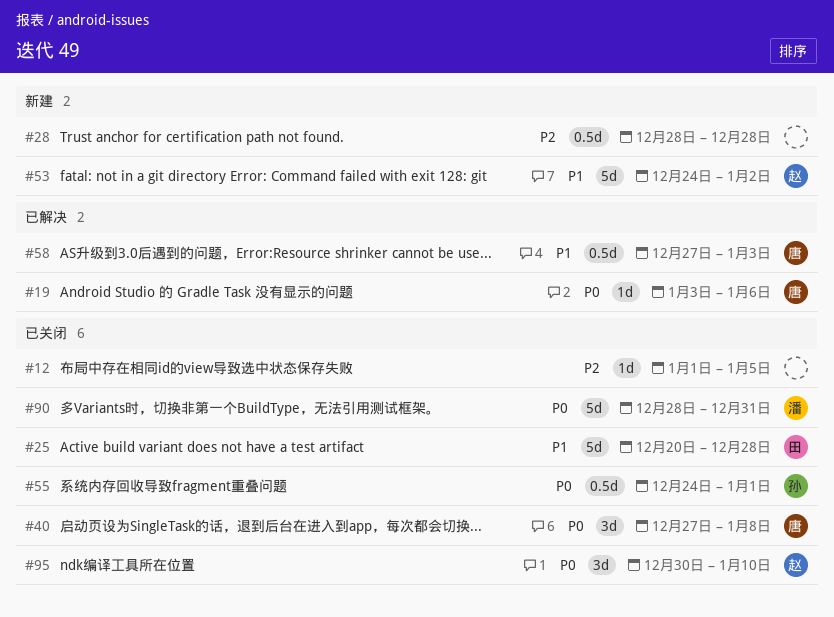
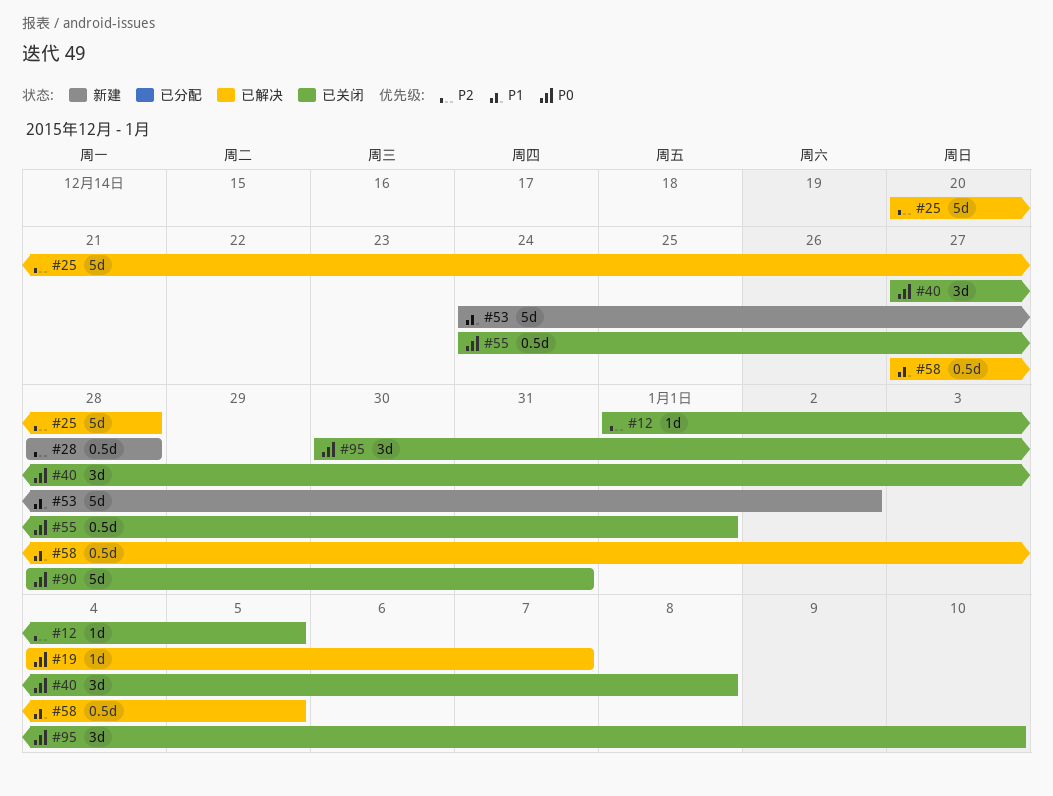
#19, start: Jan 3 -> Jan 4
#19, due: Jan 6 -> Jan 7
#25, status: 已关闭 -> 已解决
#25, priority: P1 -> P2
#58, due: Jan 3 -> Jan 5

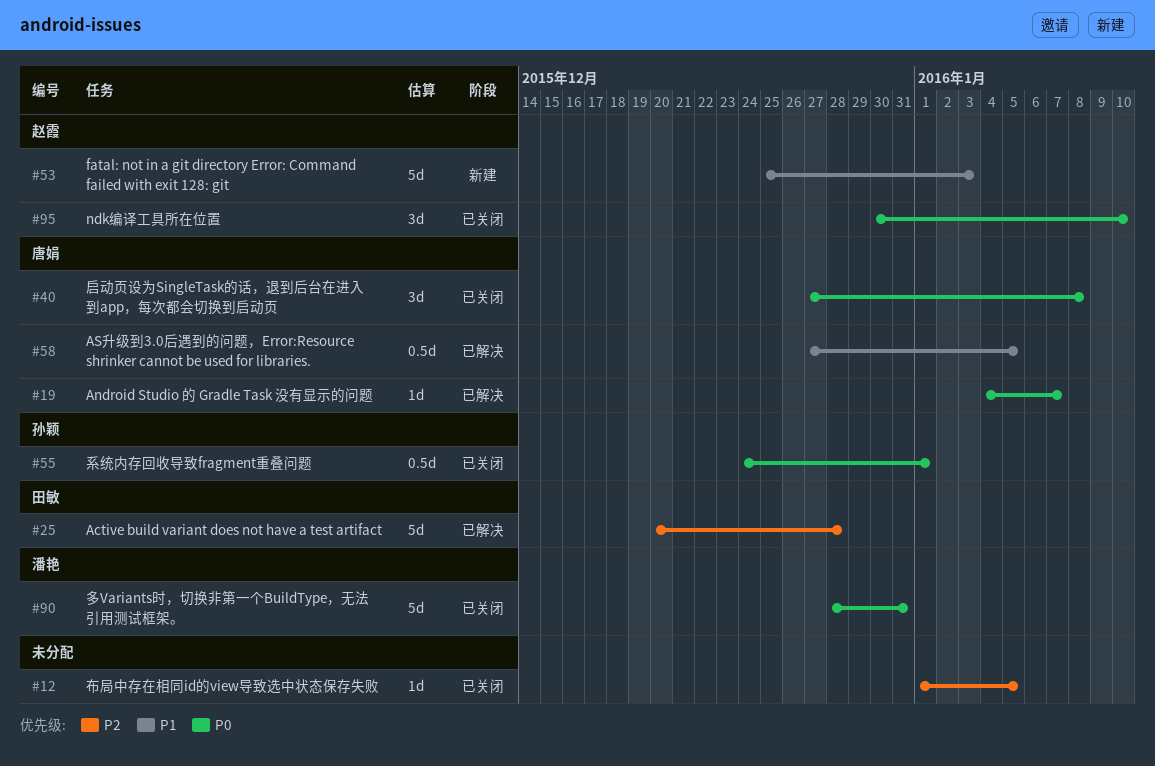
#28: present -> none
#53, start: Dec 24 -> Dec 25
#53, due: Jan 2 -> Jan 3

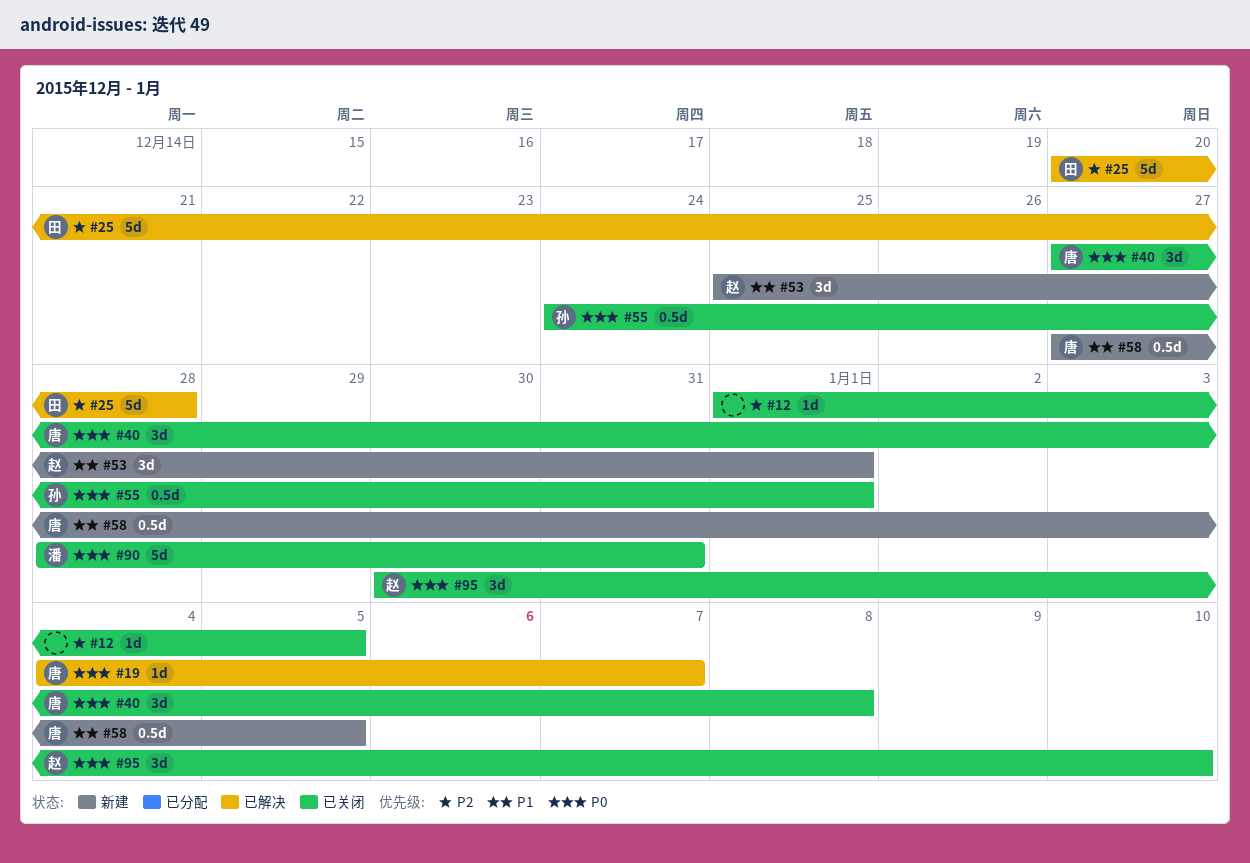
#53, estimate: 5d -> 3d
#53, due: Jan 3 -> Jan 1
#58, status: 已解决 -> 新建

